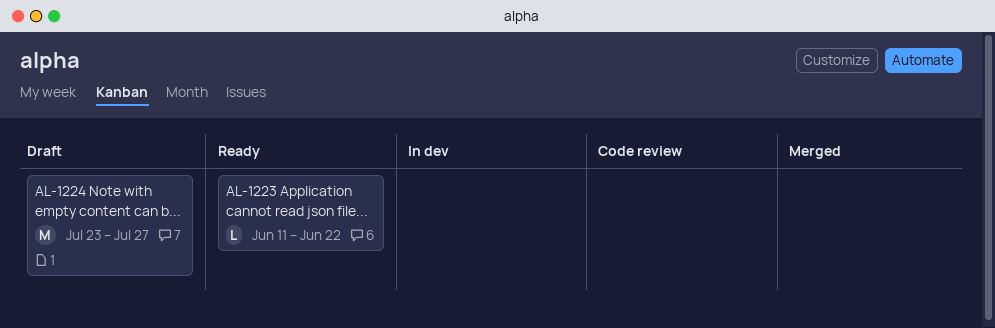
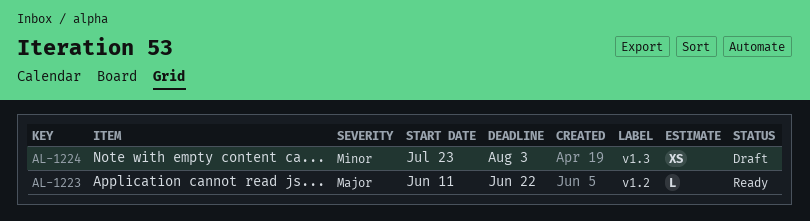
AL-1224, estimate: M -> XS
AL-1224, due: Jul 27 -> Aug 3

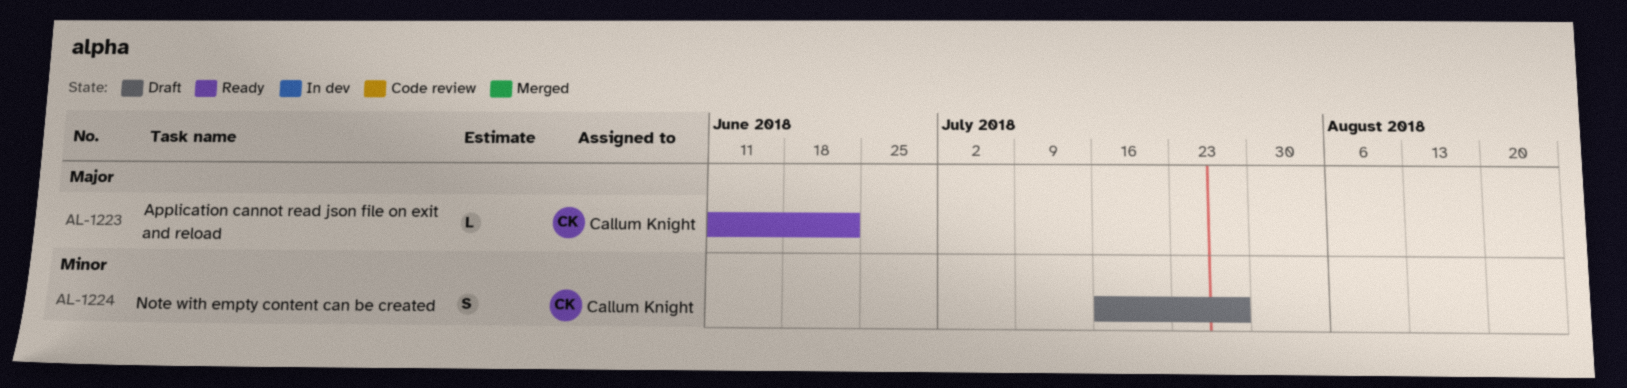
AL-1224, estimate: XS -> S
AL-1224, start: Jul 23 -> Jul 16
AL-1224, due: Aug 3 -> Jul 27

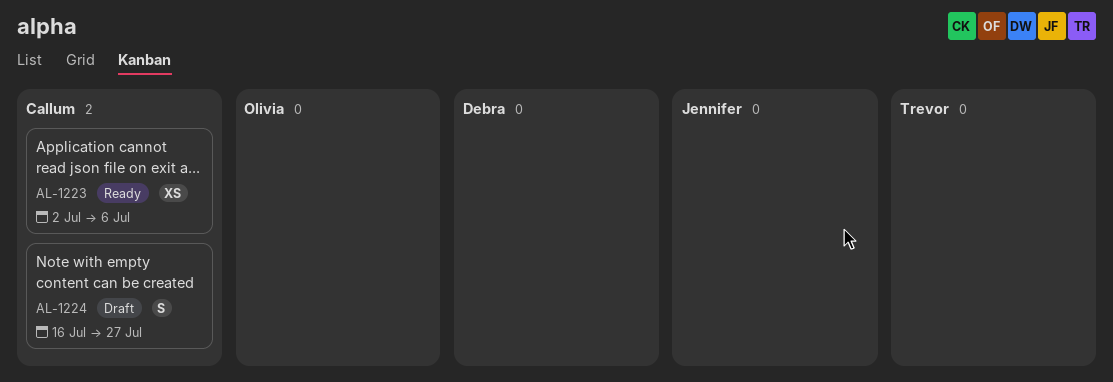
AL-1223, estimate: L -> XS
AL-1223, start: Jun 11 -> Jul 2
AL-1223, due: Jun 22 -> Jul 6

